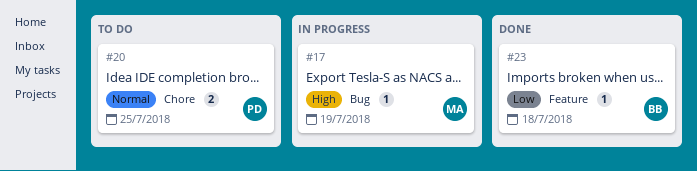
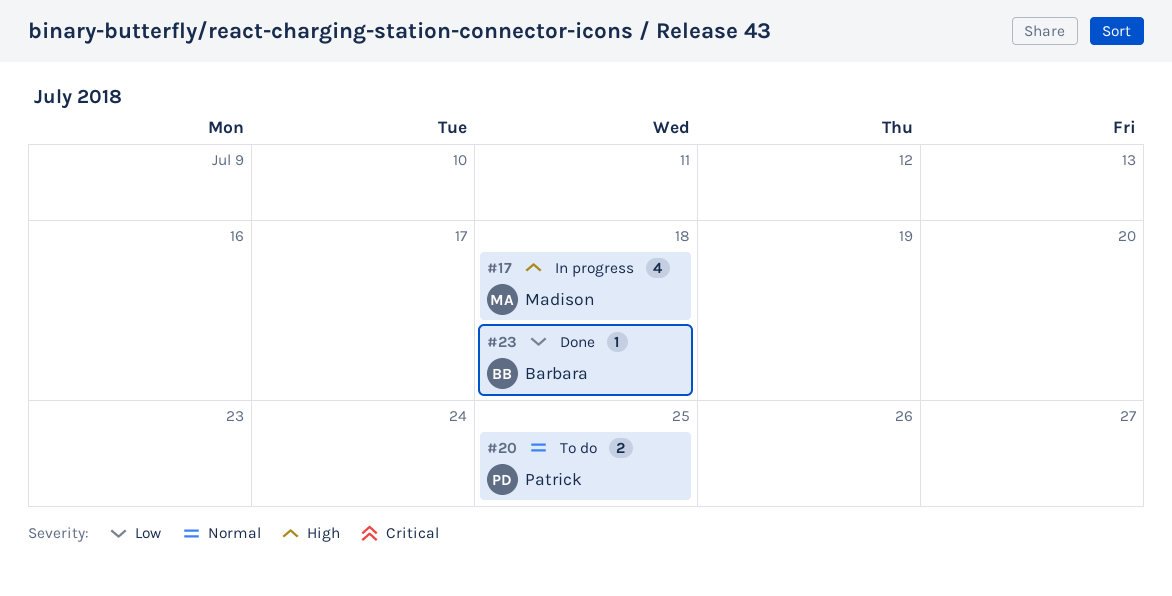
#17, estimate: 1 -> 4
#17, due: Jul 19 -> Jul 18

